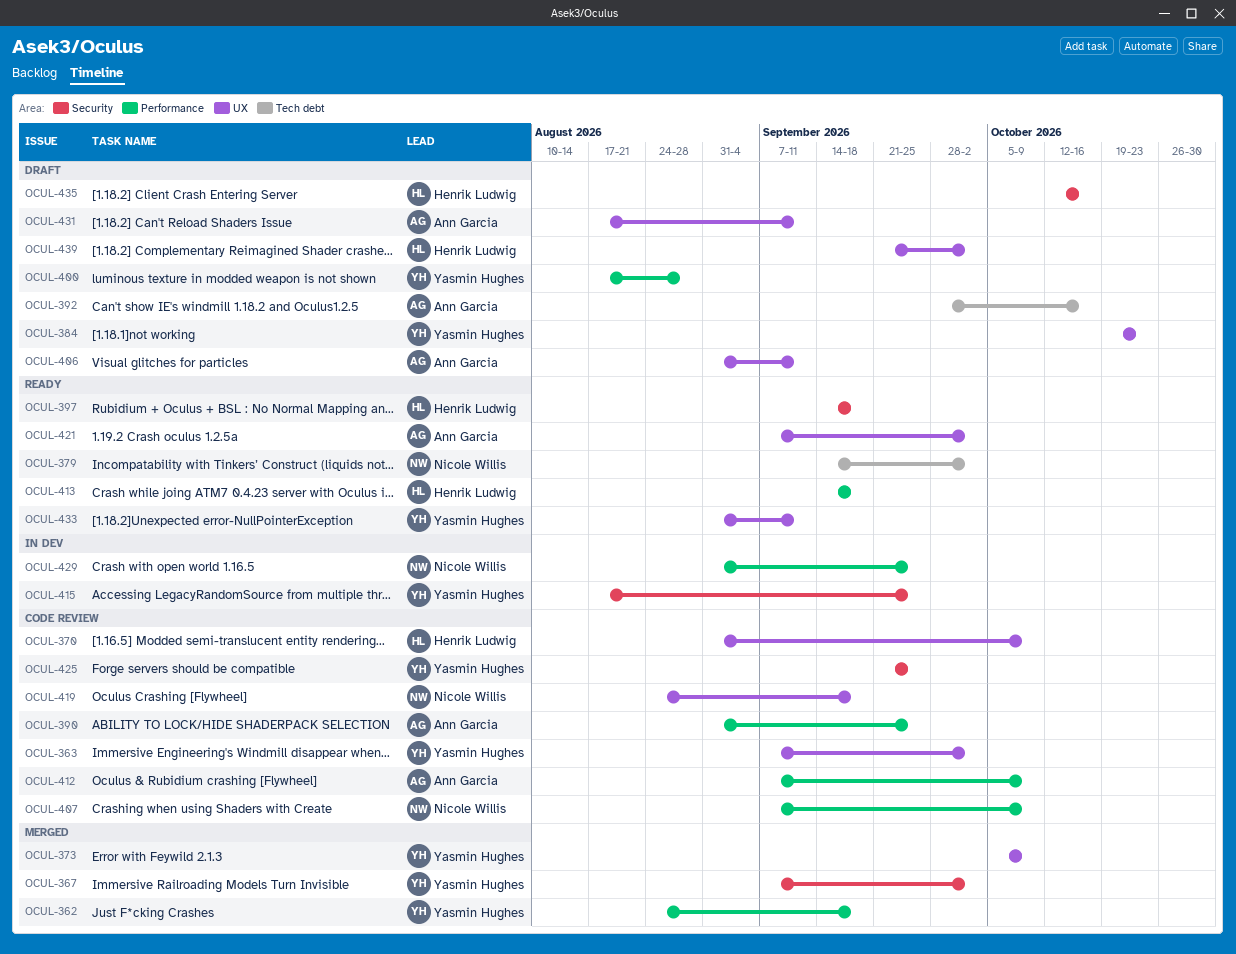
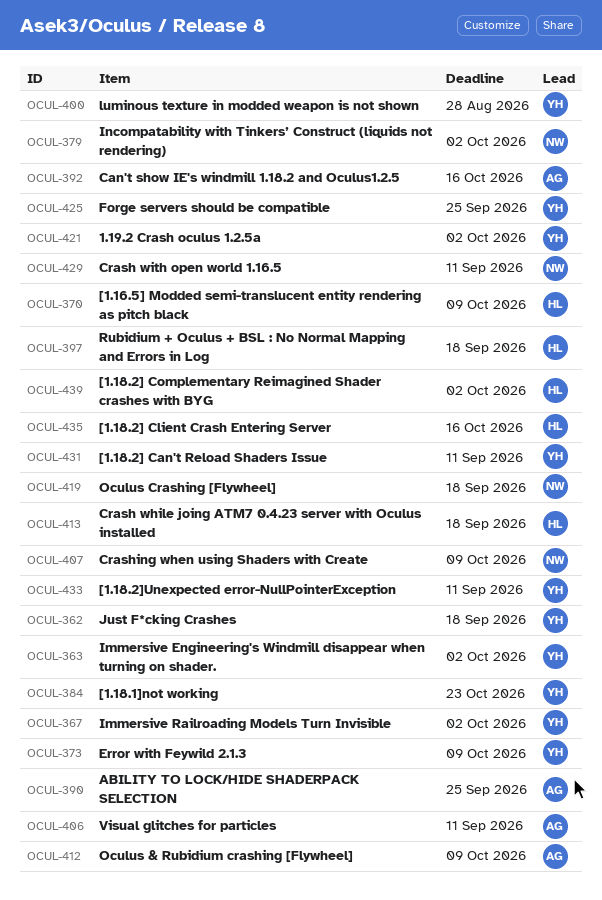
OCUL-415: present -> none
OCUL-421, owner: Ann Garcia -> Yasmin Hughes
OCUL-429, due: Sep 25 -> Sep 11
OCUL-431, owner: Ann Garcia -> Yasmin Hughes

